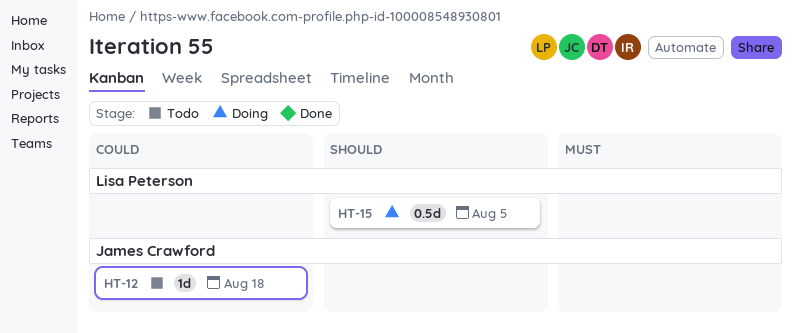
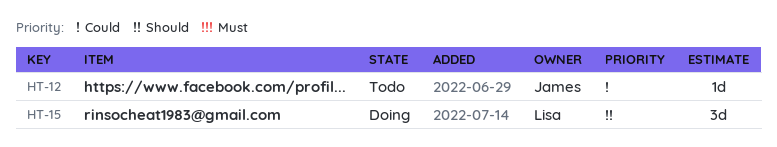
HT-15, estimate: 0.5d -> 3d

